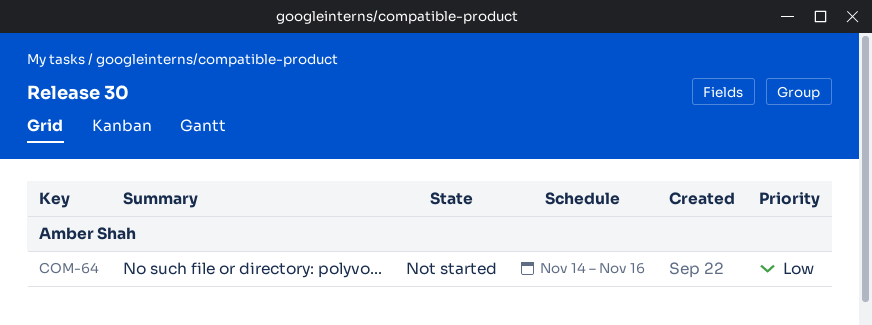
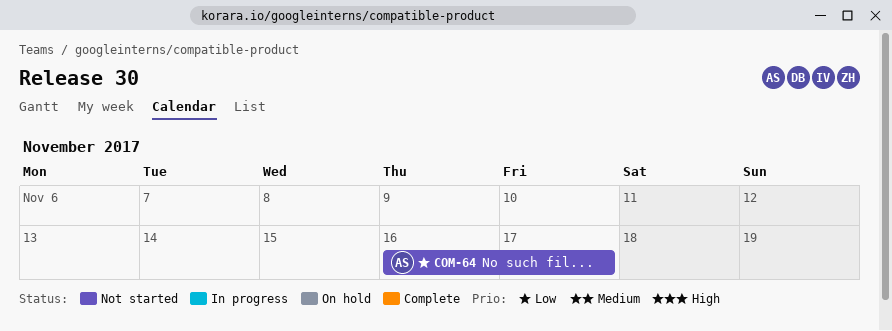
COM-64, start: Nov 14 -> Nov 16
COM-64, due: Nov 16 -> Nov 17

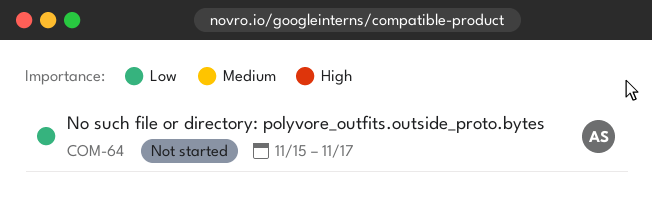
COM-64, start: Nov 16 -> Nov 15

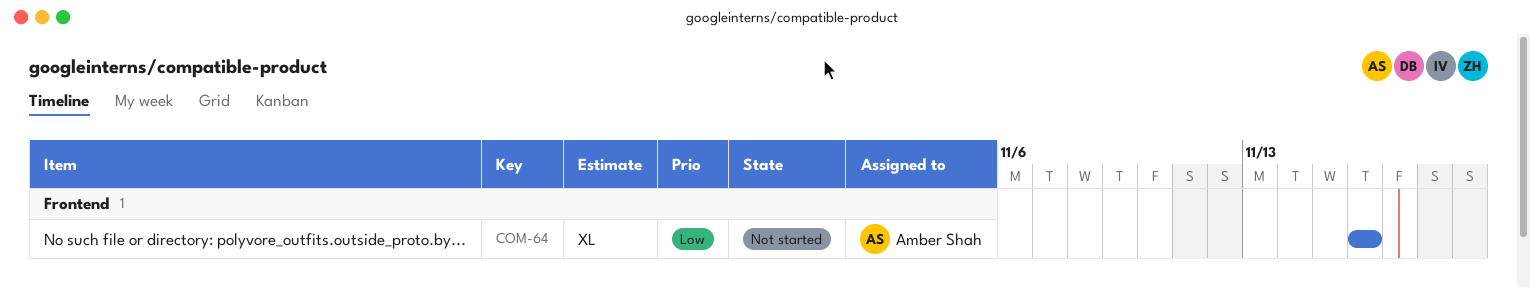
COM-64, start: Nov 15 -> Nov 16
COM-64, due: Nov 17 -> Nov 16

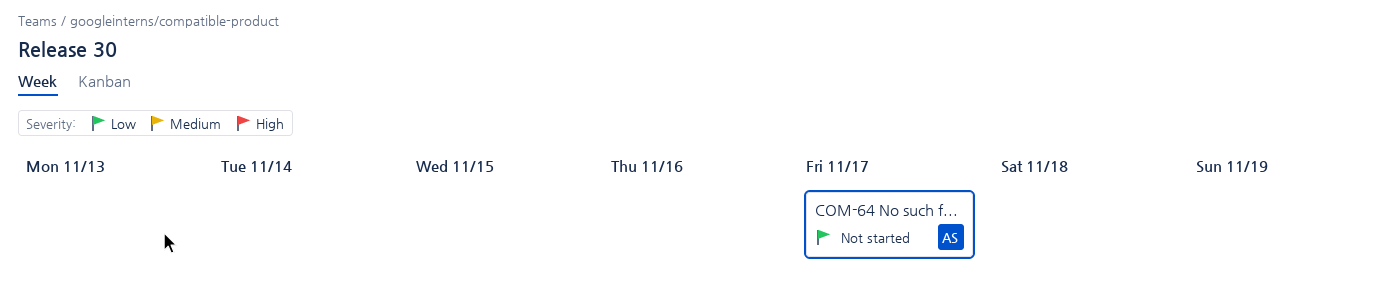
COM-64, due: Nov 16 -> Nov 17

